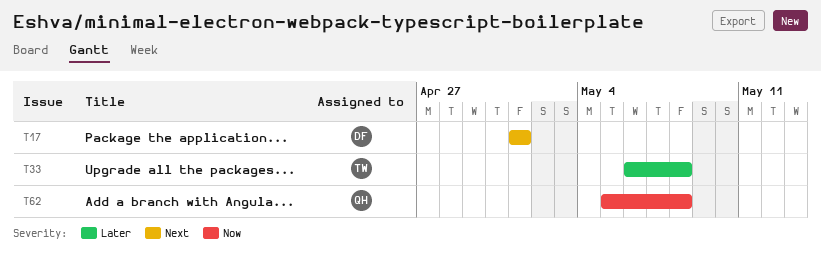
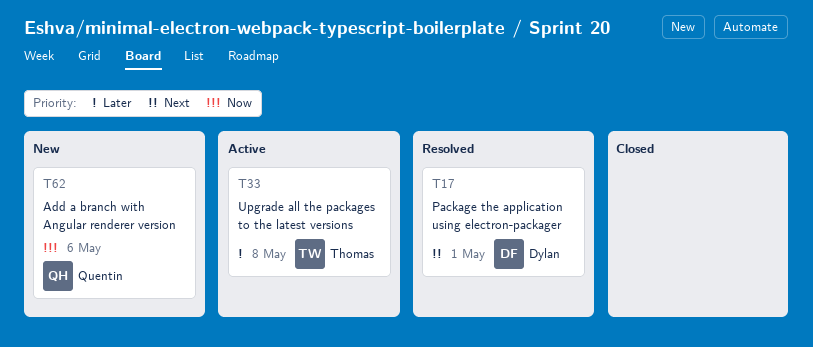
T62, due: May 8 -> May 6

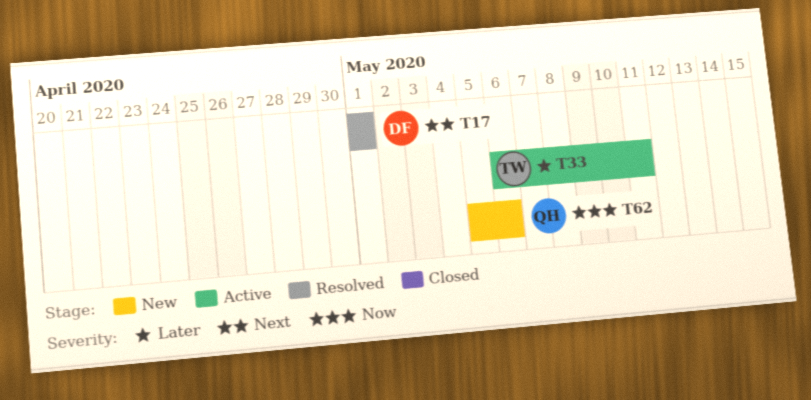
T33, due: May 8 -> May 11

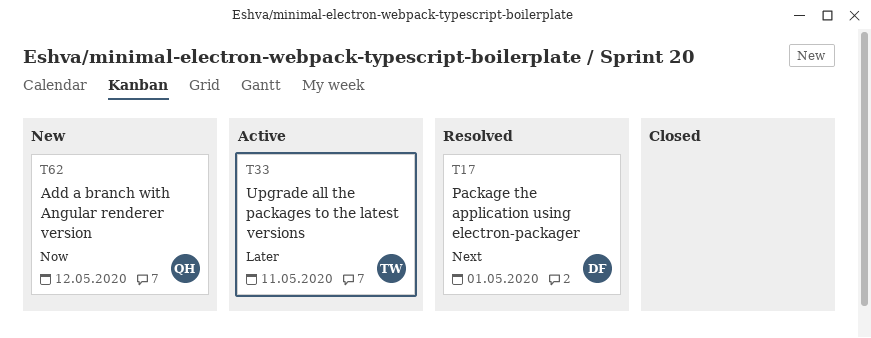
T62, due: May 6 -> May 12

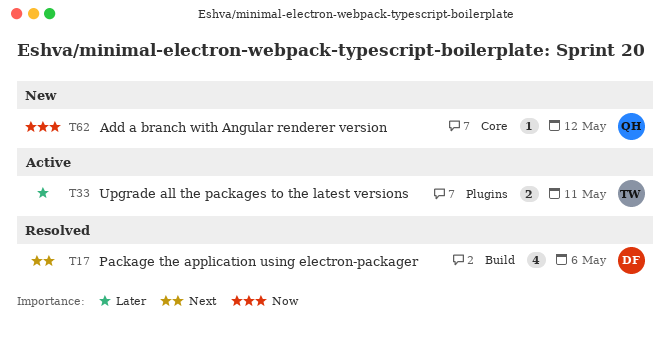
T17, due: May 1 -> May 6

